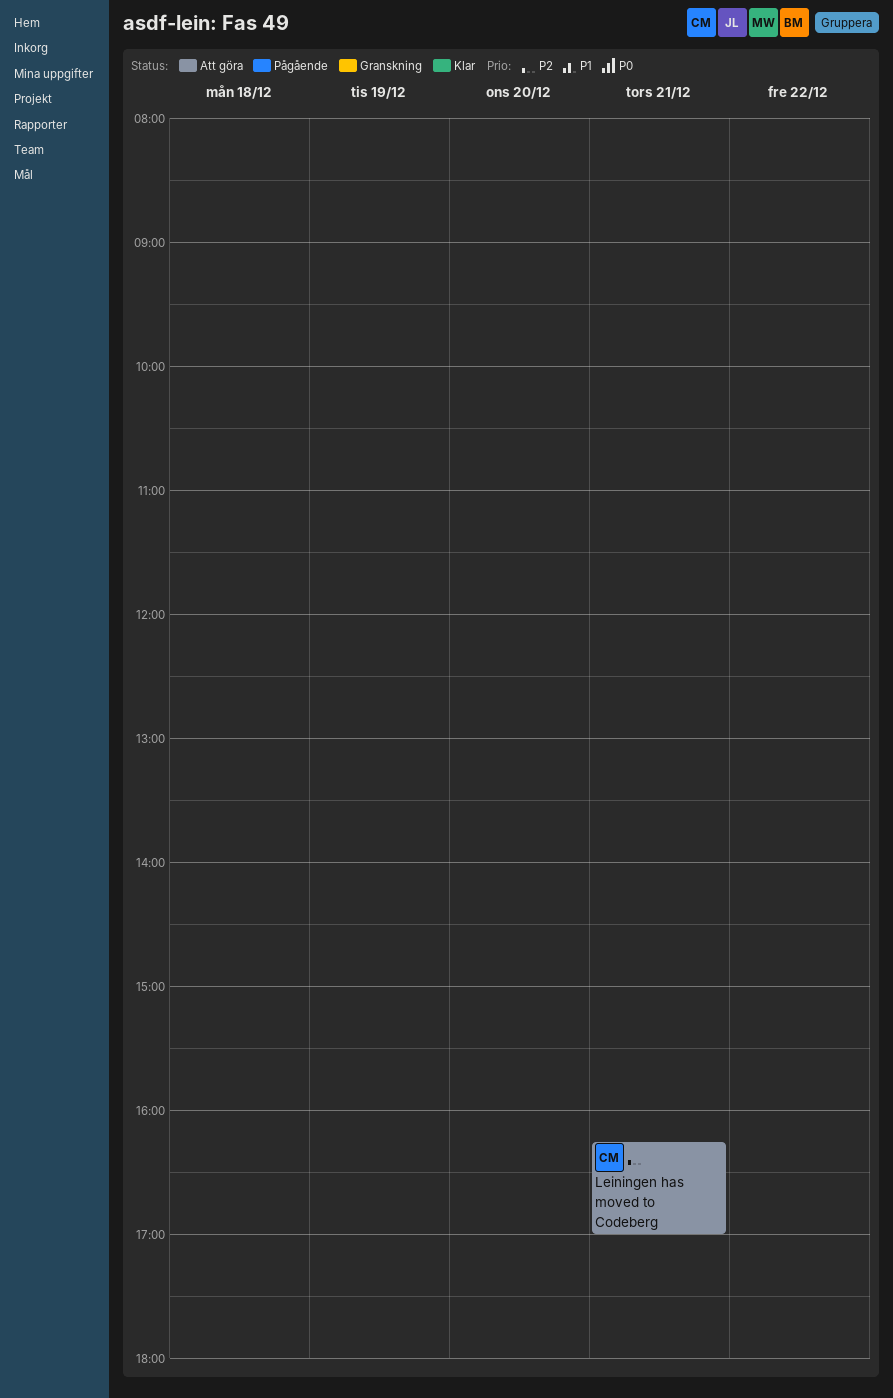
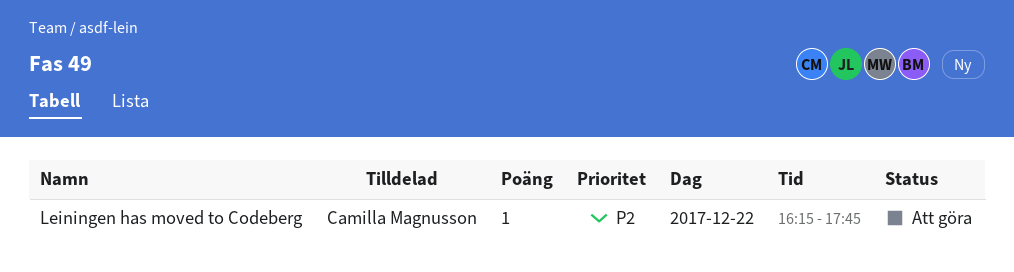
Leiningen has moved to Codeberg, day: Dec 21 -> Dec 22
Leiningen has moved to Codeberg, ends: 17:00 -> 17:45

